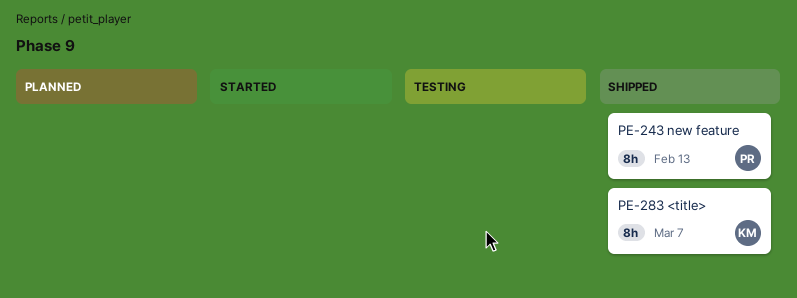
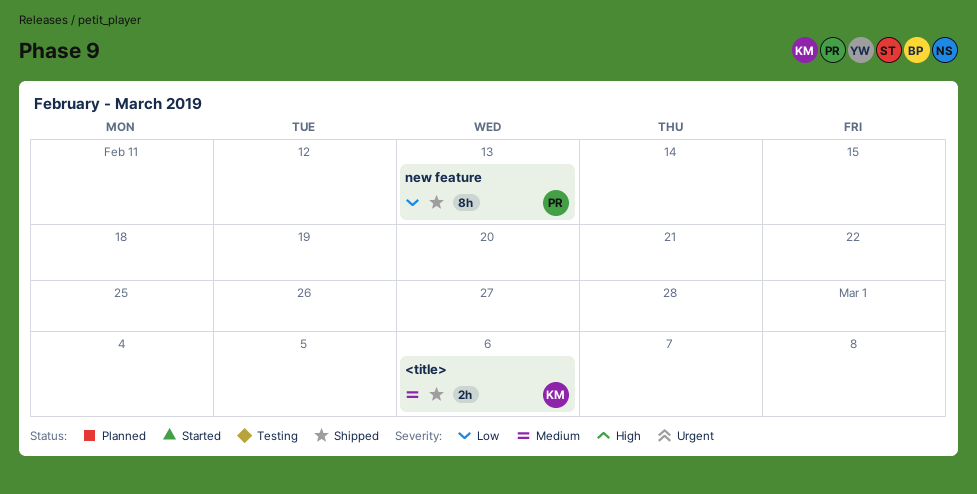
<title>, estimate: 8h -> 2h
<title>, due: Mar 7 -> Mar 6

